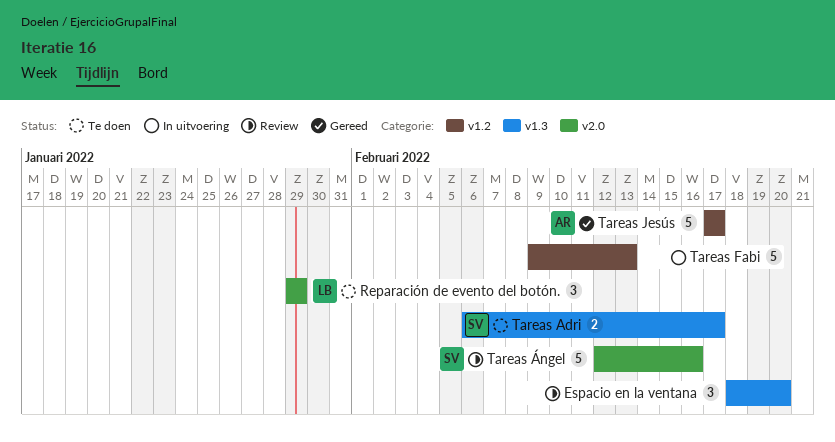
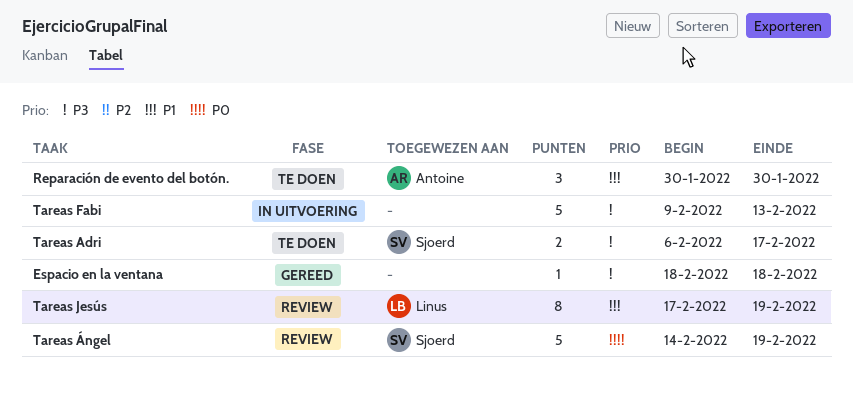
Espacio en la ventana, status: Review -> Gereed
Espacio en la ventana, estimate: 3 -> 1
Espacio en la ventana, due: Feb 20 -> Feb 18
Reparación de evento del botón., owner: Linus -> Antoine
Reparación de evento del botón., start: Jan 29 -> Jan 30
Reparación de evento del botón., due: Jan 29 -> Jan 30
Tareas Jesús, status: Gereed -> Review
Tareas Jesús, owner: Antoine -> Linus
Tareas Jesús, estimate: 5 -> 8
Tareas Jesús, due: Feb 17 -> Feb 19
Tareas Ángel, start: Feb 12 -> Feb 14
Tareas Ángel, due: Feb 16 -> Feb 19

